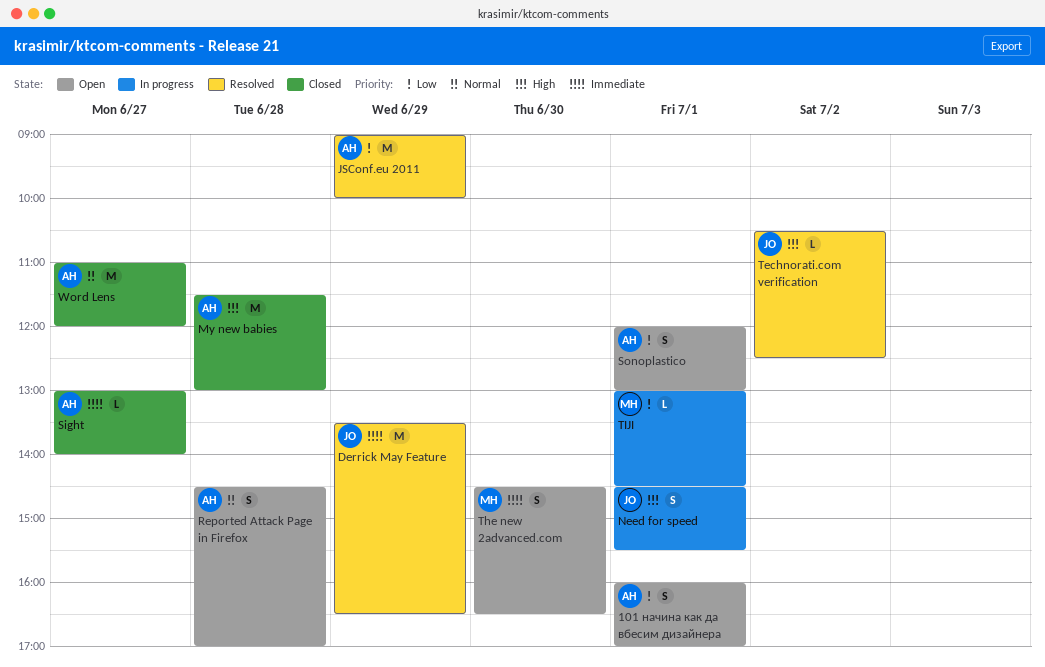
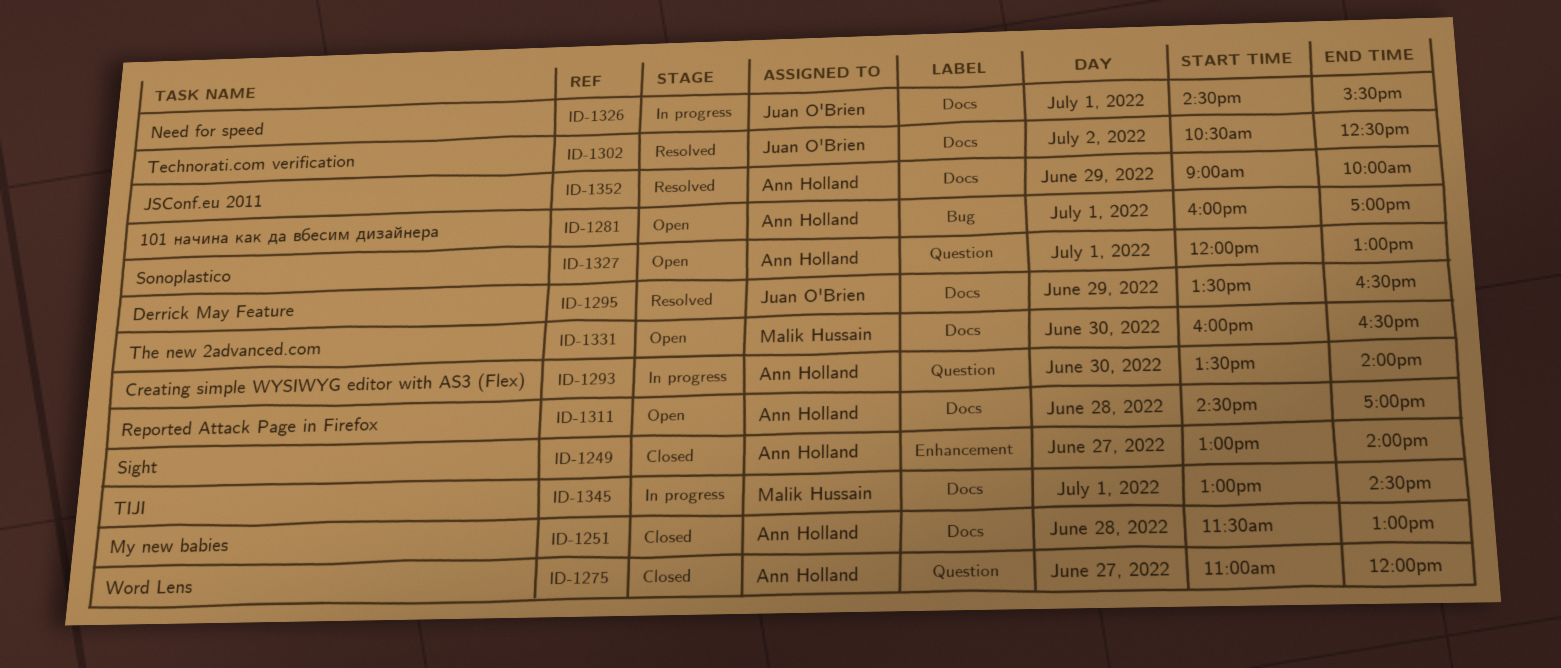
Creating simple WYSIWYG editor with AS3 (Flex): none -> present
The new 2advanced.com, begins: 14:30 -> 16:00

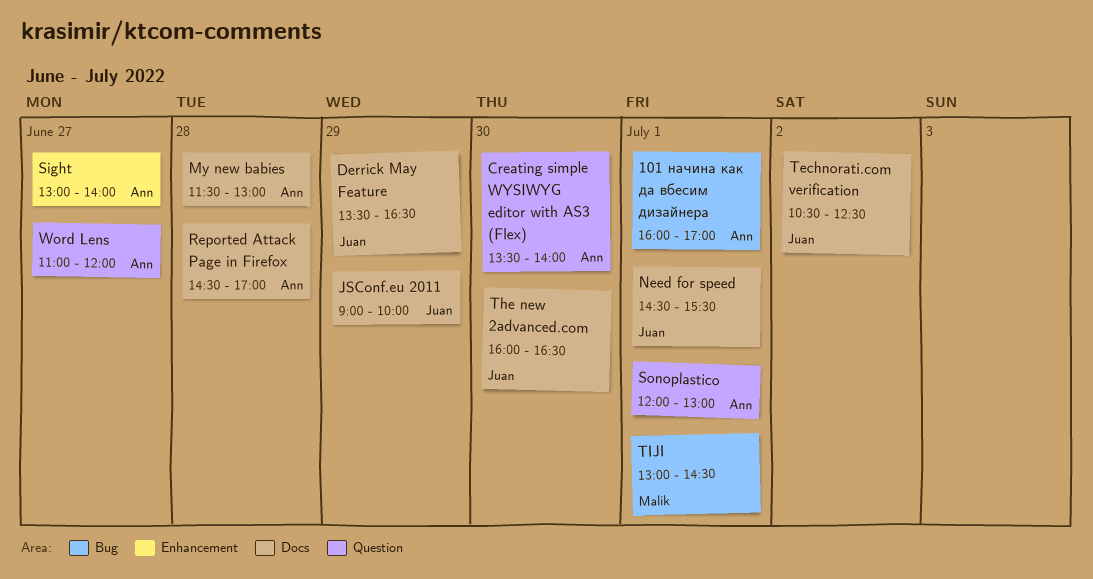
JSConf.eu 2011, owner: Ann Holland -> Juan O'Brien
The new 2advanced.com, owner: Malik Hussain -> Juan O'Brien
TIJI, label: Docs -> Bug

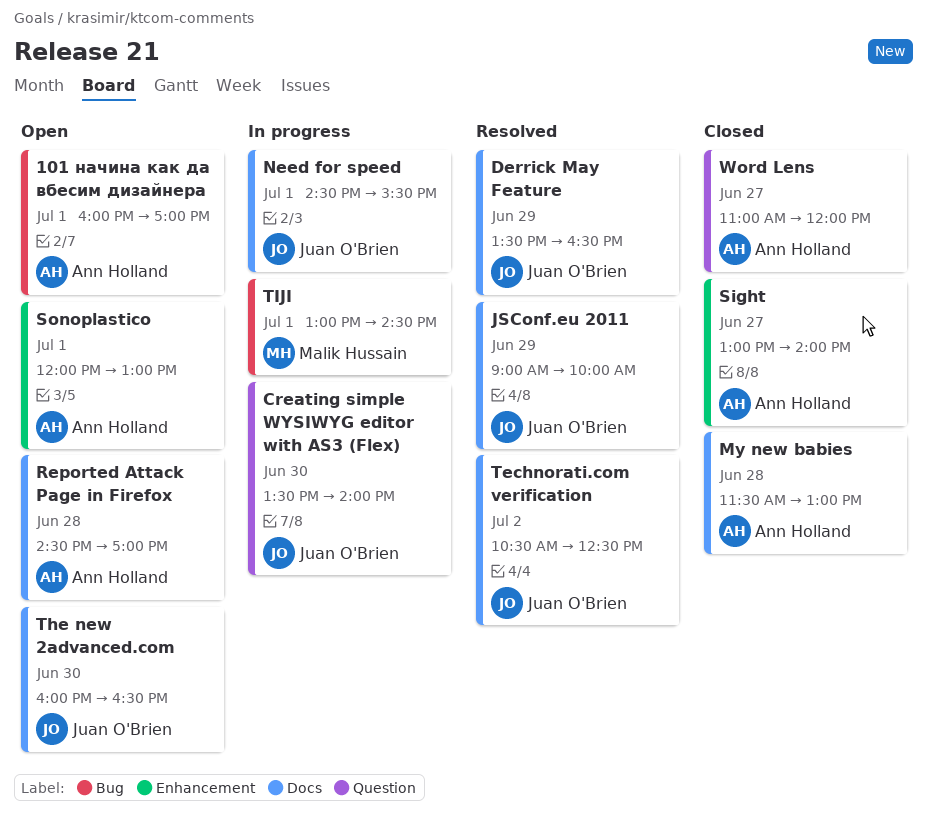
Creating simple WYSIWYG editor with AS3 (Flex), owner: Ann Holland -> Juan O'Brien
Sonoplastico, label: Question -> Enhancement

